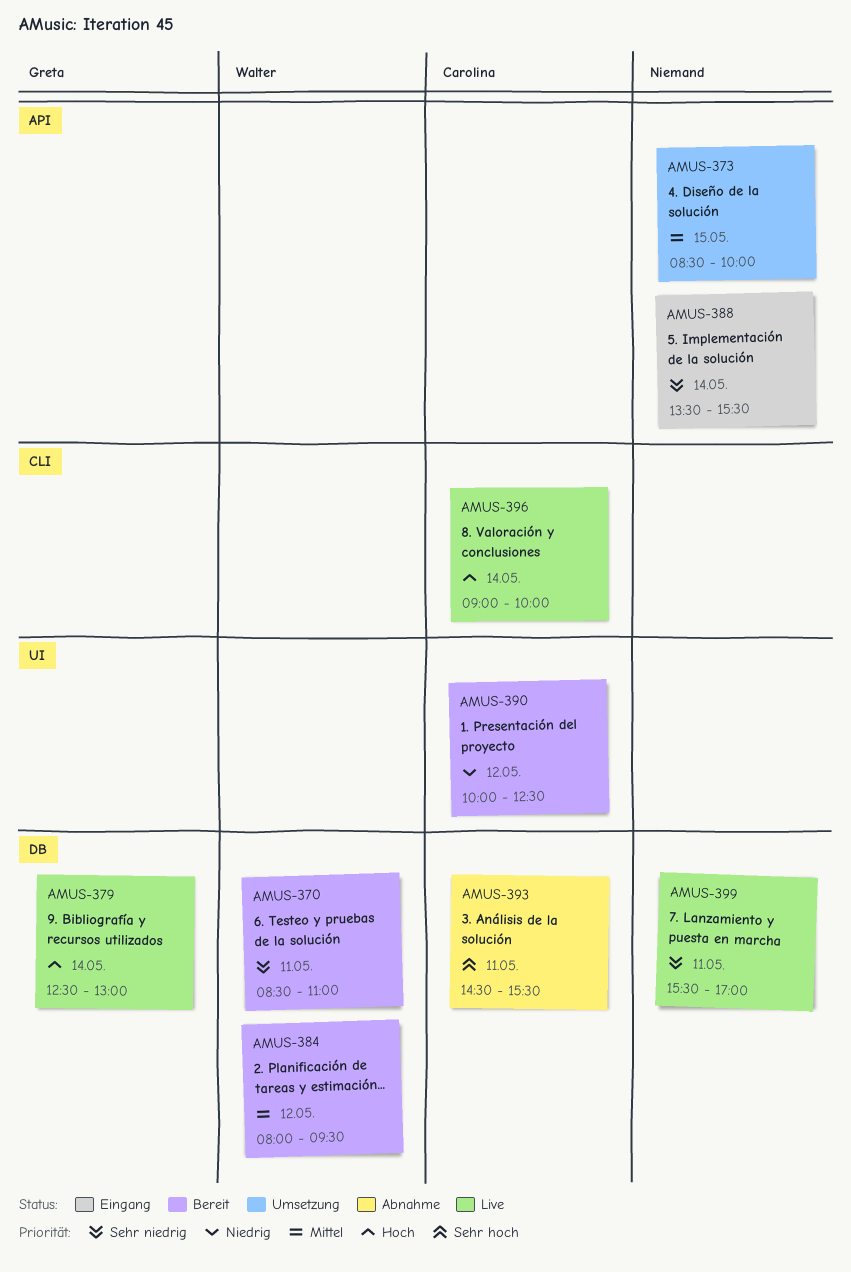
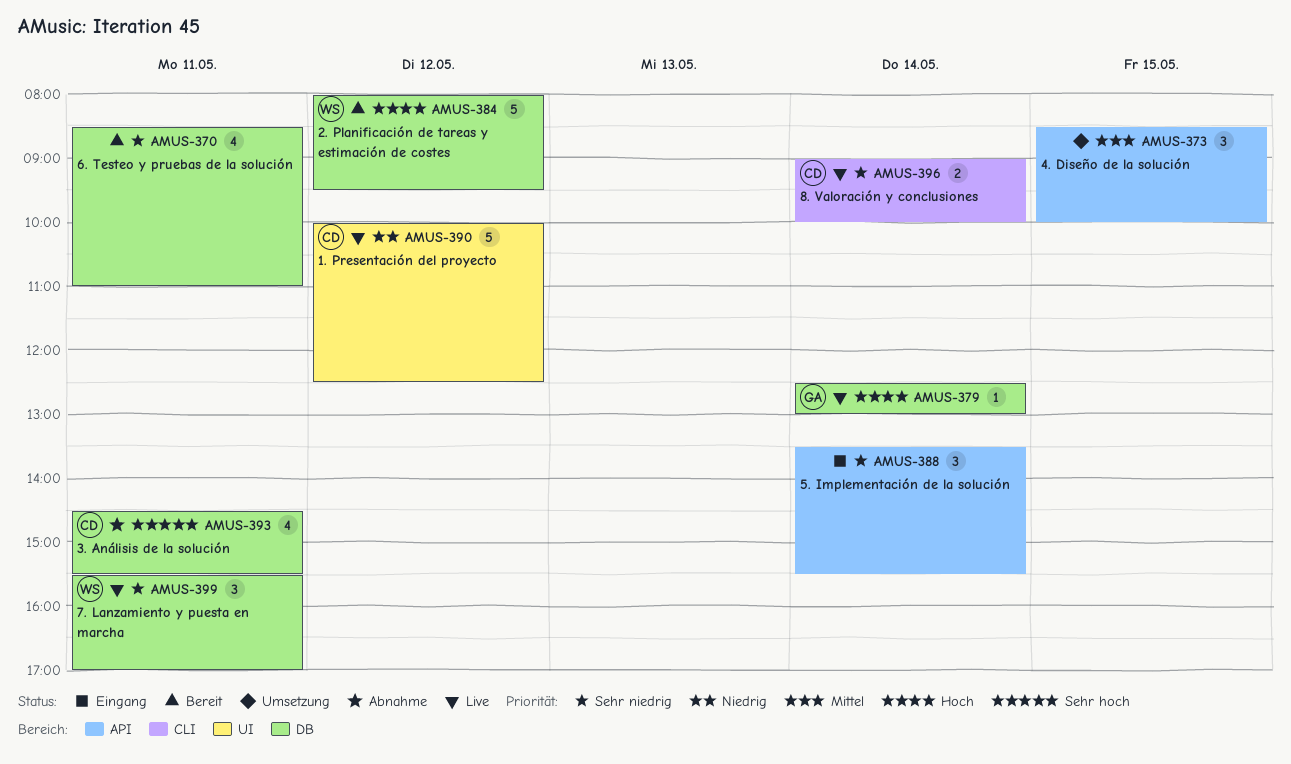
AMUS-370, owner: Walter -> none
AMUS-384, priority: Mittel -> Hoch
AMUS-390, status: Bereit -> Live
AMUS-396, priority: Hoch -> Sehr niedrig
AMUS-399, owner: none -> Walter

